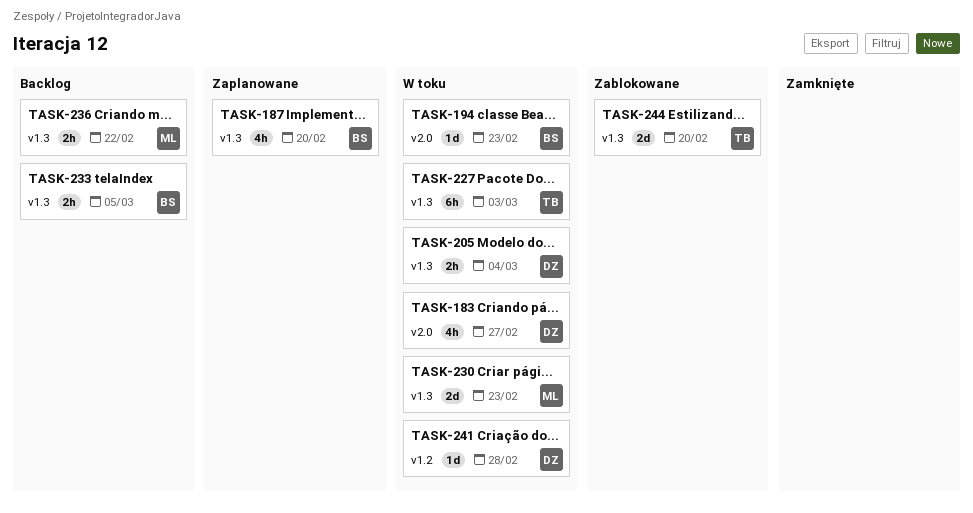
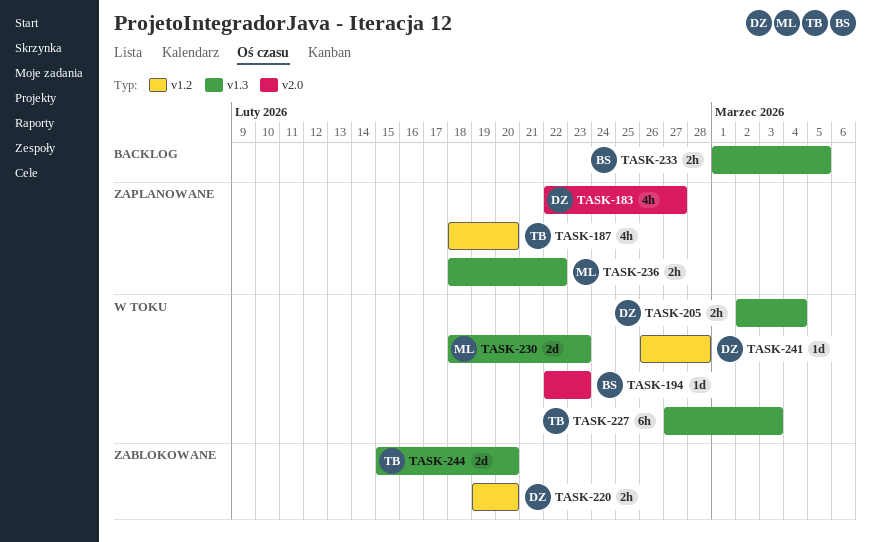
TASK-183, status: W toku -> Zaplanowane
TASK-187, owner: BS -> TB
TASK-187, label: v1.3 -> v1.2
TASK-220: none -> present
TASK-236, status: Backlog -> Zaplanowane

